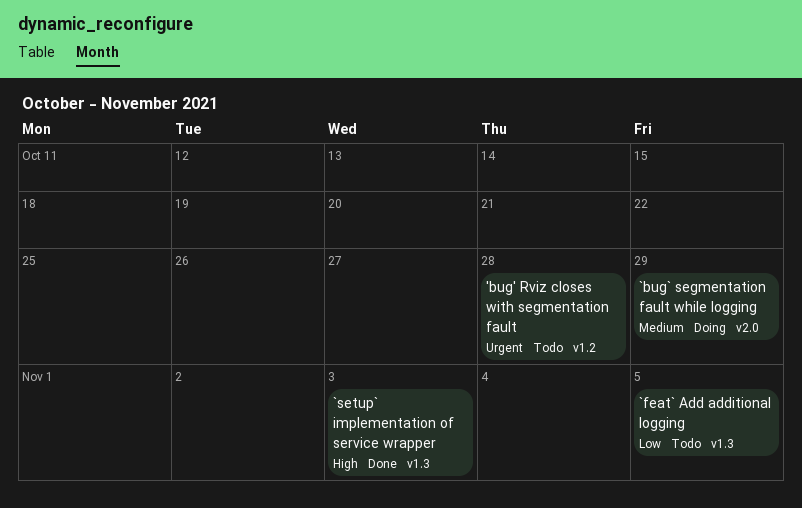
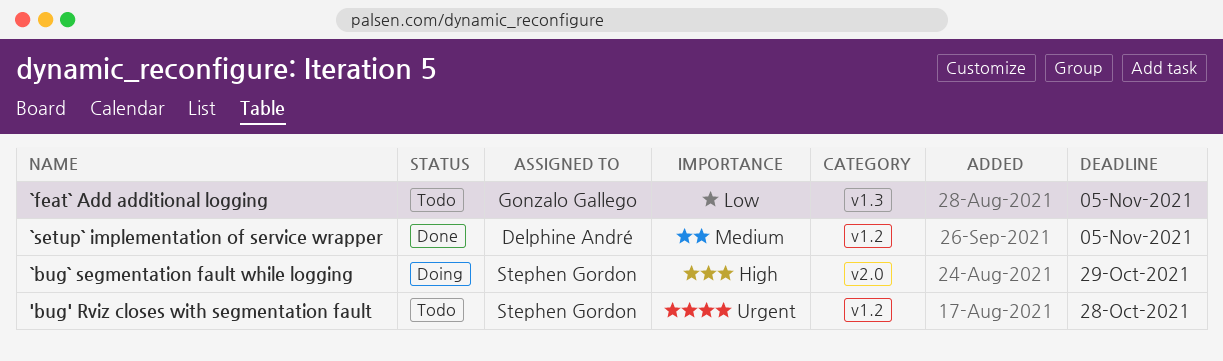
`bug` segmentation fault while logging, priority: Medium -> High
`setup` implementation of service wrapper, priority: High -> Medium
`setup` implementation of service wrapper, label: v1.3 -> v1.2
`setup` implementation of service wrapper, due: Nov 3 -> Nov 5

